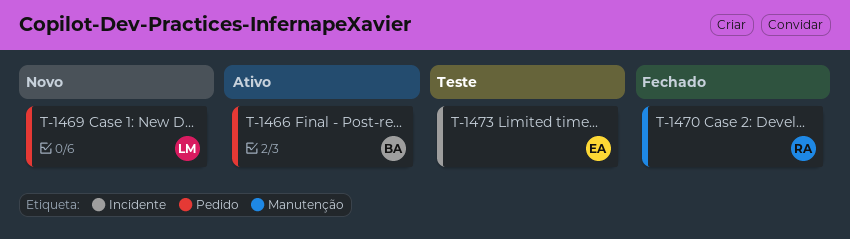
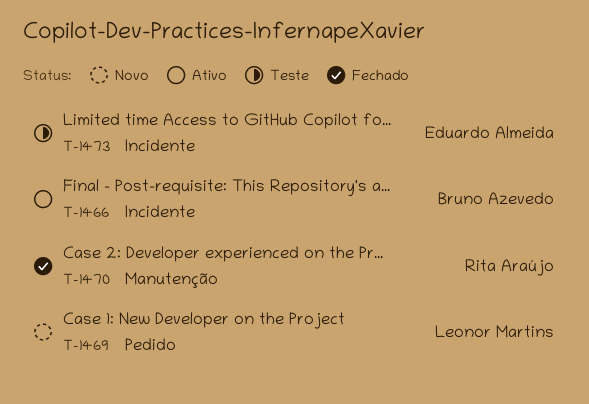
T-1466, label: Pedido -> Incidente

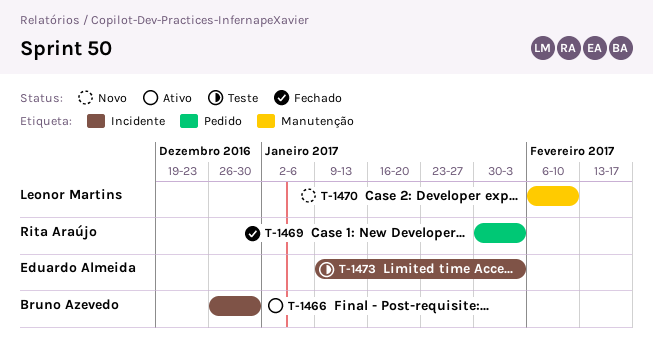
T-1469, status: Novo -> Fechado
T-1469, owner: Leonor Martins -> Rita Araújo
T-1470, status: Fechado -> Novo
T-1470, owner: Rita Araújo -> Leonor Martins

